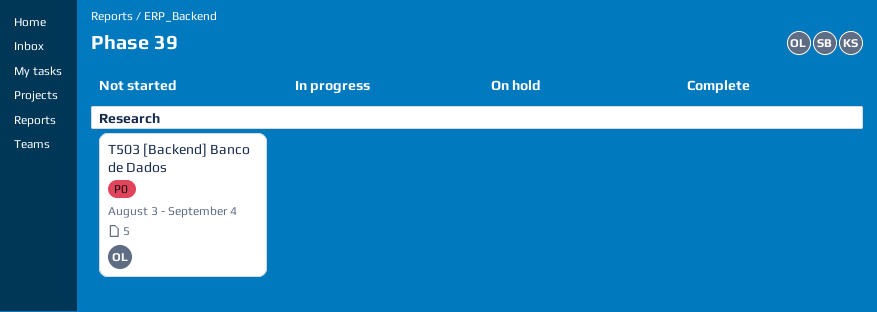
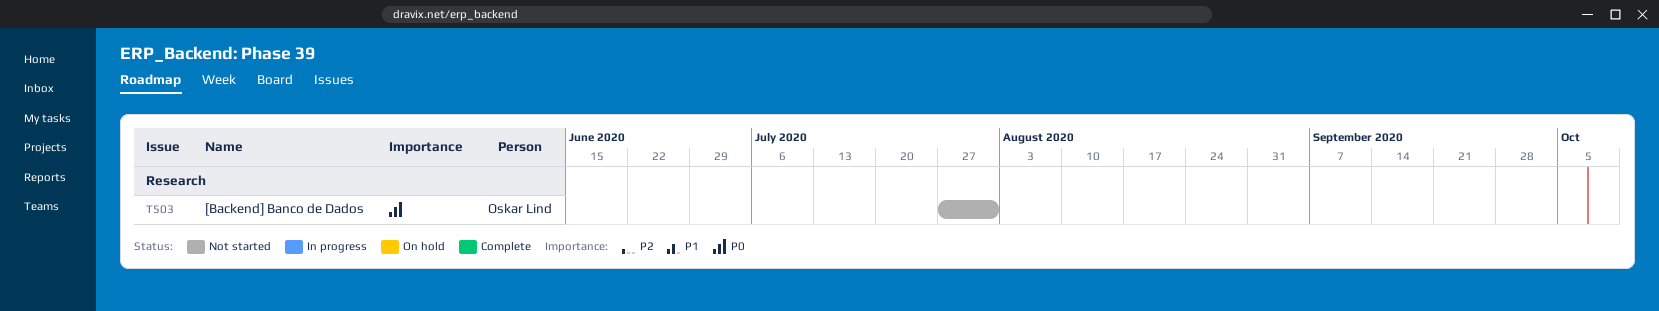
T503, start: Aug 3 -> Jul 27
T503, due: Sep 4 -> Jul 31

